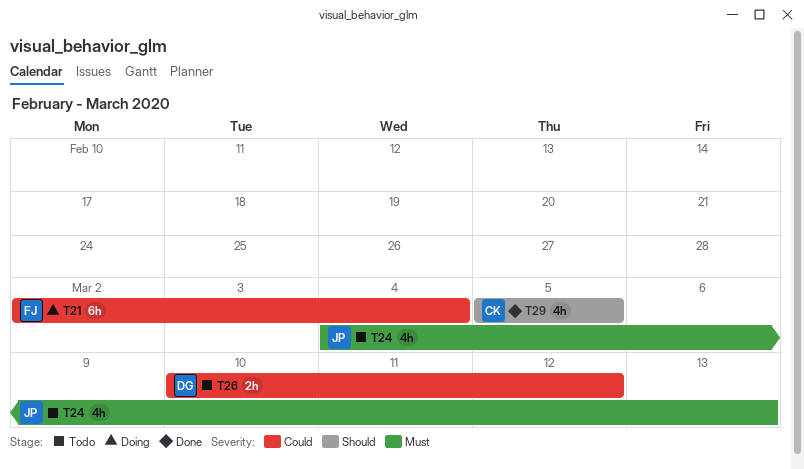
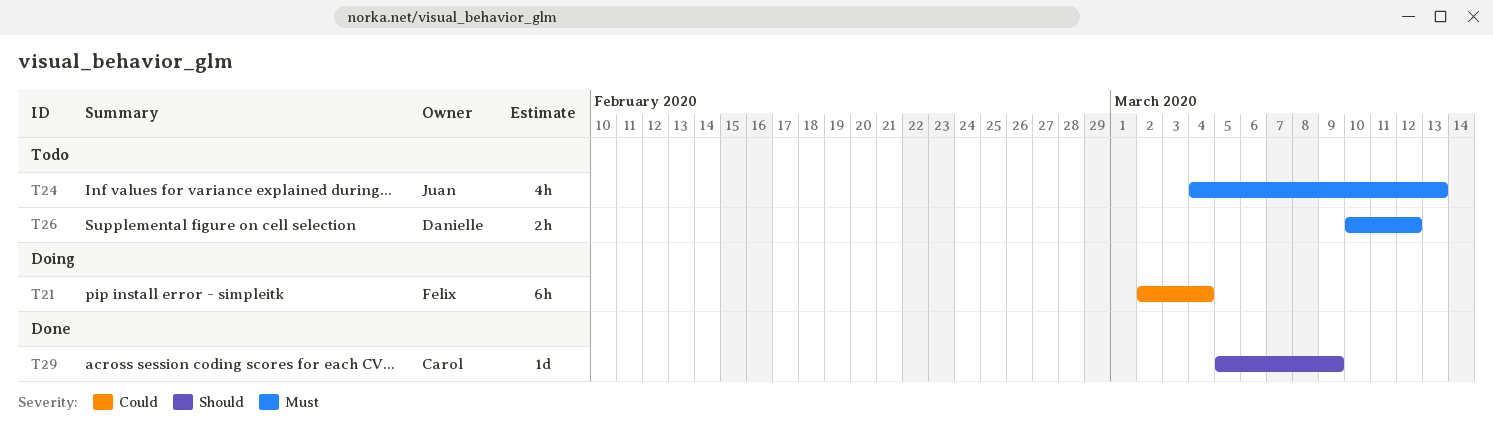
T26, priority: Could -> Must
T29, estimate: 4h -> 1d
T29, due: Mar 5 -> Mar 9

